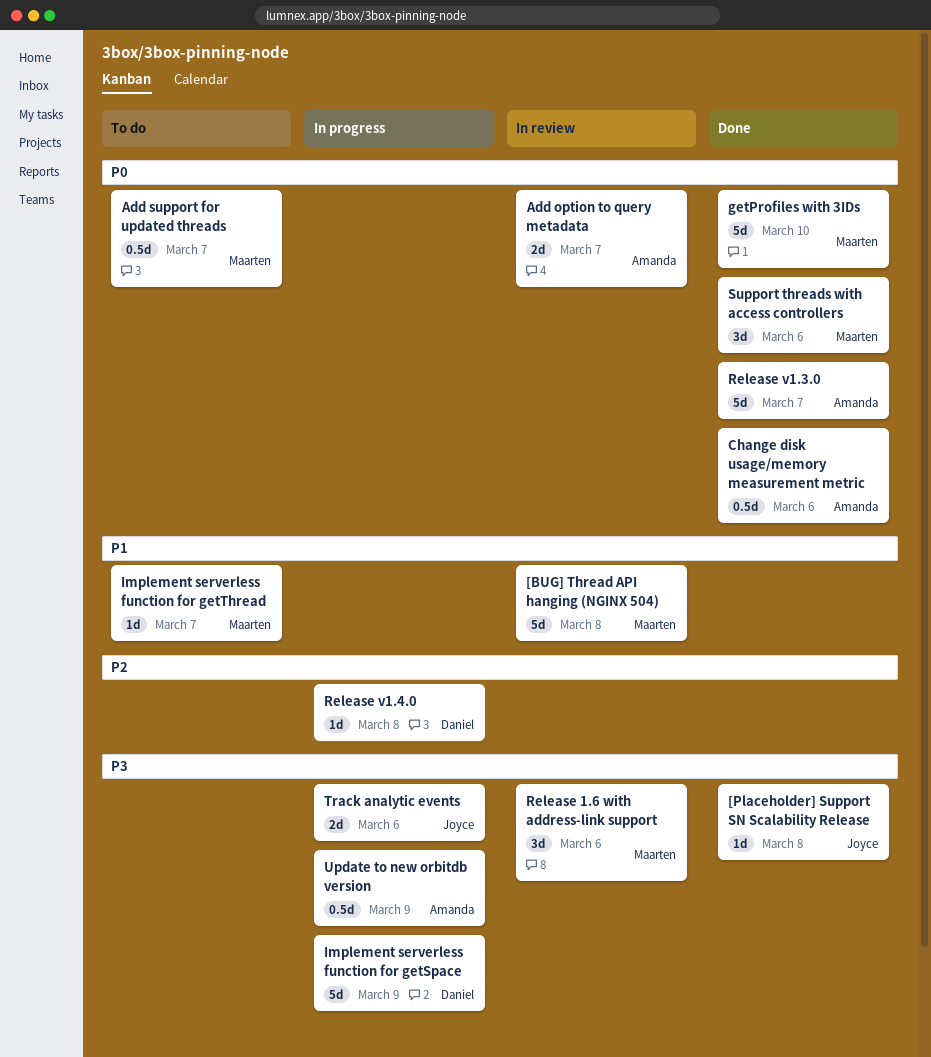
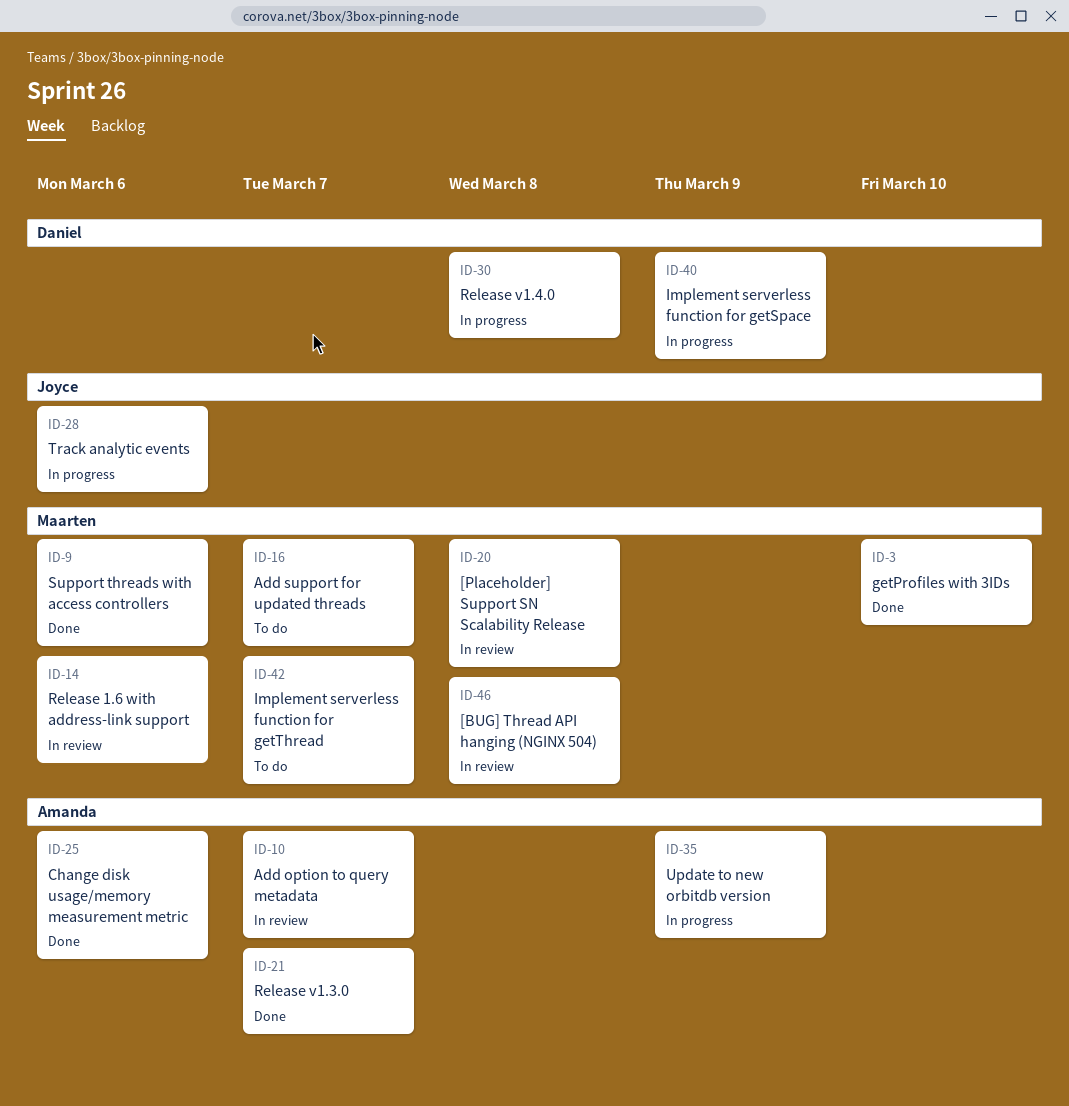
[Placeholder] Support SN Scalability Release, status: Done -> In review
[Placeholder] Support SN Scalability Release, owner: Joyce -> Maarten

